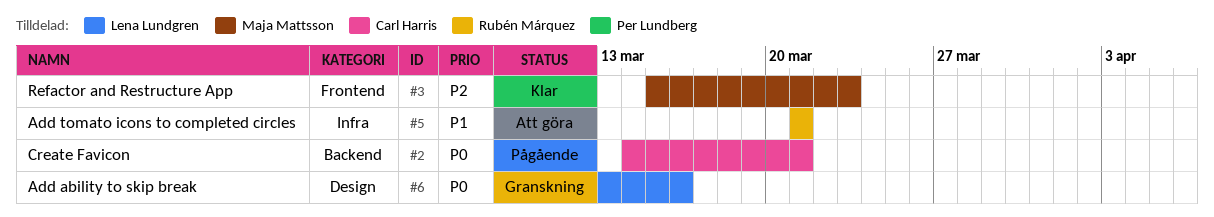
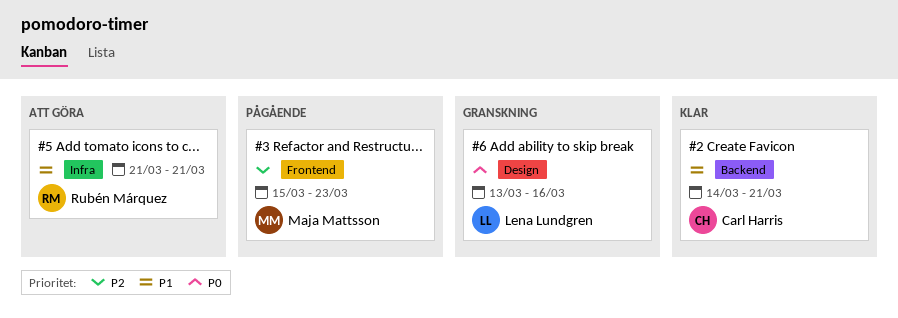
#2, status: Pågående -> Klar
#2, priority: P0 -> P1
#3, status: Klar -> Pågående

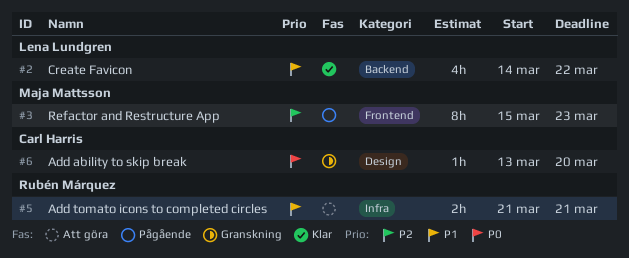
#2, owner: Carl Harris -> Lena Lundgren
#2, due: Mar 21 -> Mar 22
#6, owner: Lena Lundgren -> Carl Harris
#6, due: Mar 16 -> Mar 20

